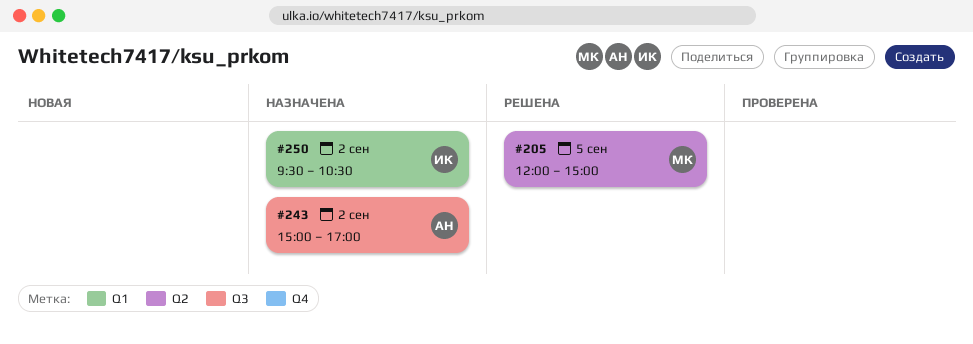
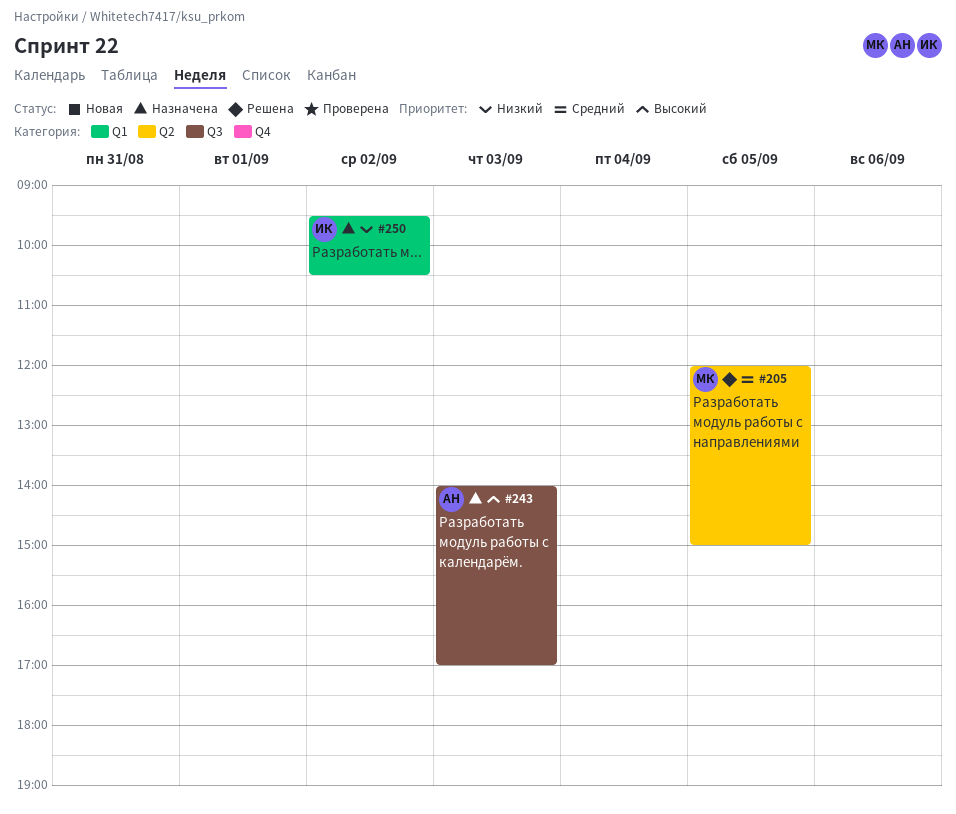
#243, day: Sep 2 -> Sep 3
#243, begins: 15:00 -> 14:00

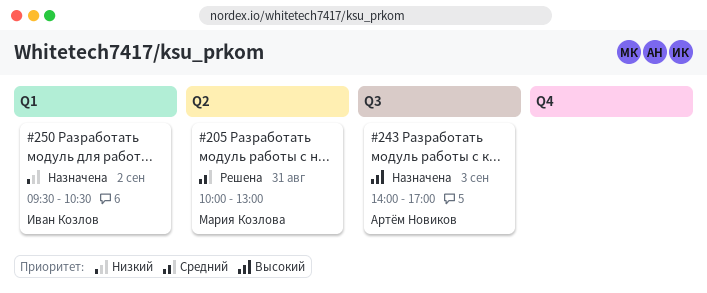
#205, day: Sep 5 -> Aug 31
#205, begins: 12:00 -> 10:00
#205, ends: 15:00 -> 13:00

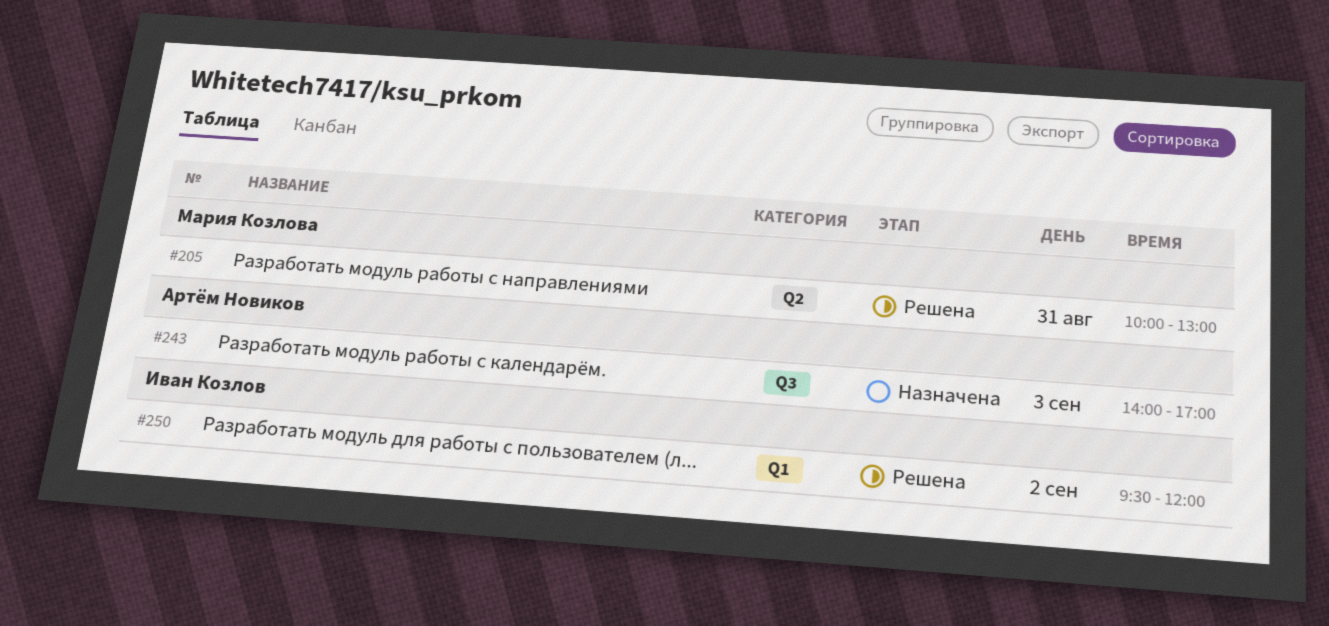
#250, status: Назначена -> Решена
#250, ends: 10:30 -> 12:00

